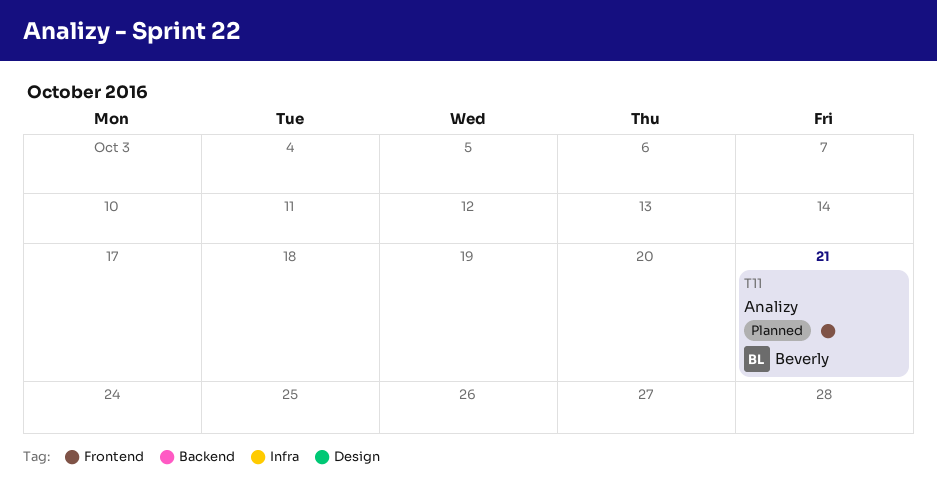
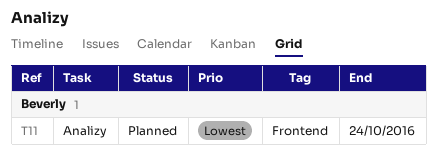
T11, due: Oct 21 -> Oct 24

